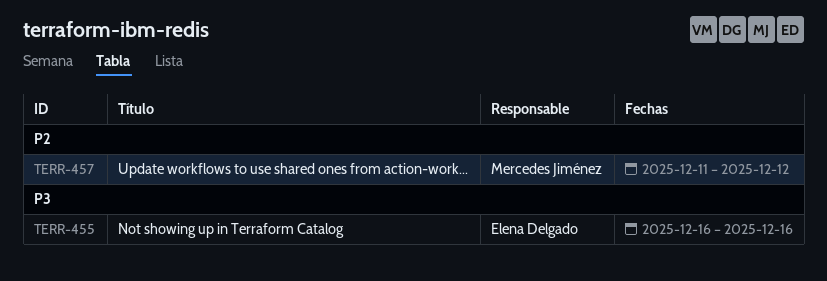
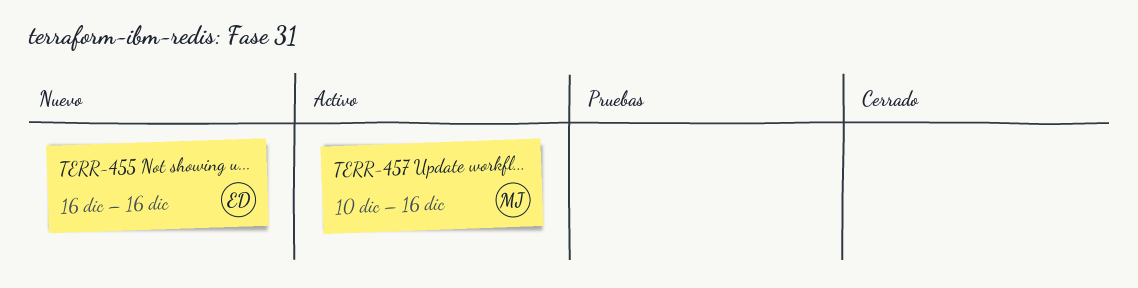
TERR-457, start: Dec 11 -> Dec 10
TERR-457, due: Dec 12 -> Dec 16

